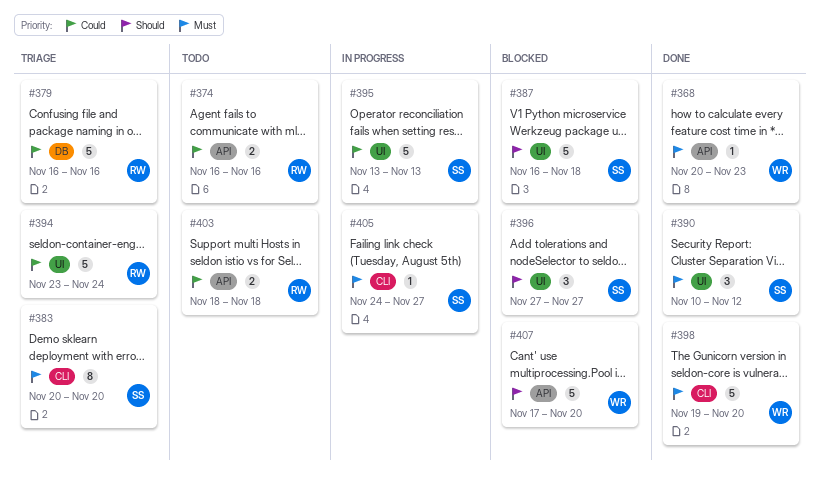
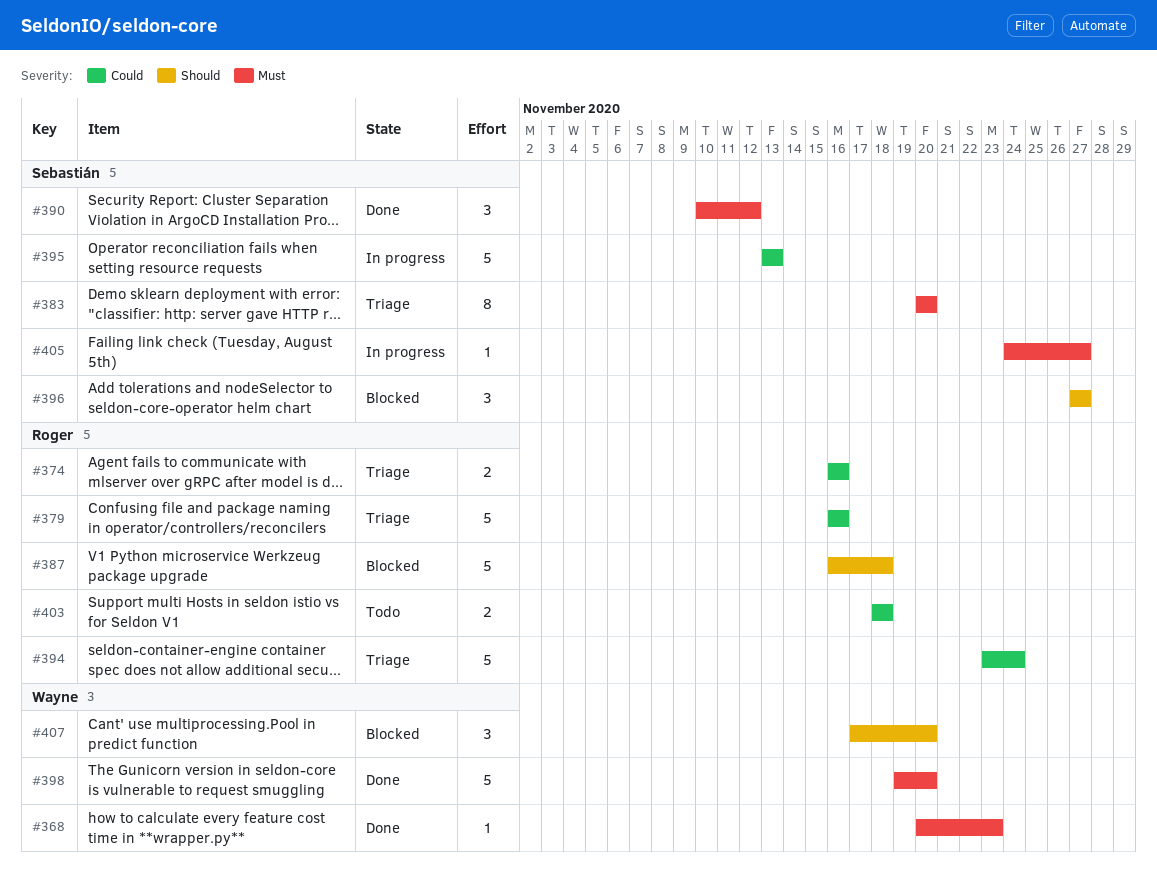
#374, status: Todo -> Triage
#387, owner: Sebastián -> Roger
#407, estimate: 5 -> 3

